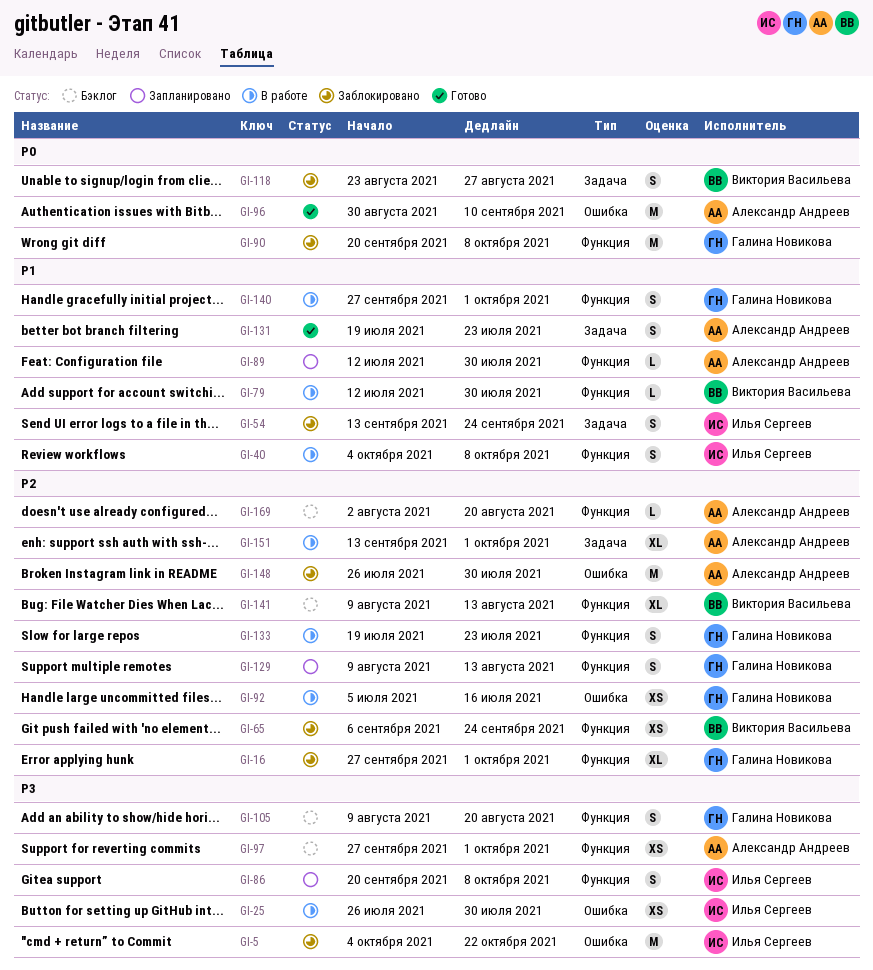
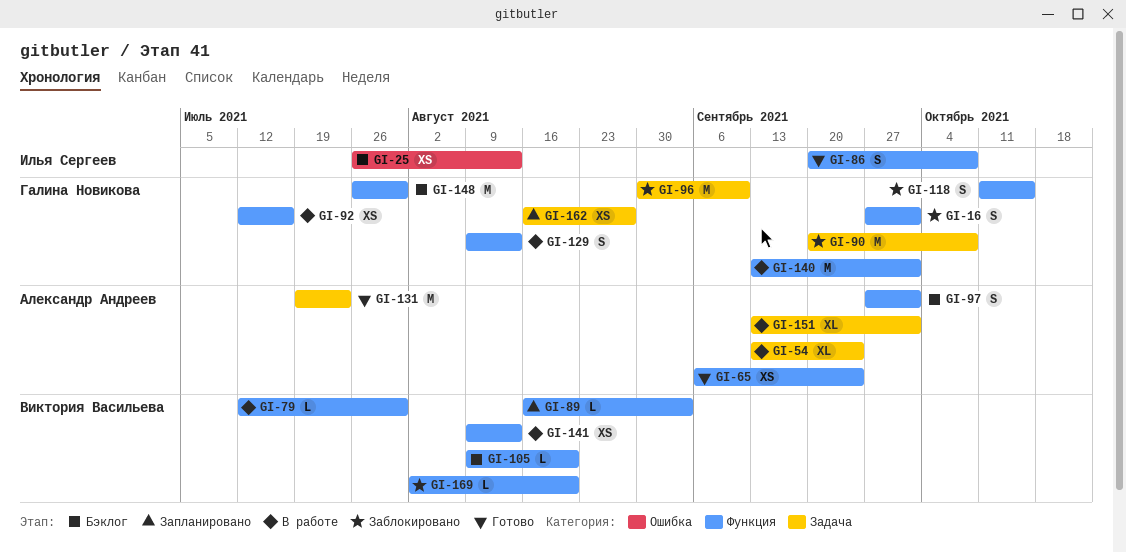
GI-5: present -> none
GI-16, estimate: XL -> S
GI-25, status: В работе -> Бэклог
GI-25, due: Jul 30 -> Aug 13
GI-40: present -> none
GI-54, status: Заблокировано -> В работе
GI-54, owner: Илья Сергеев -> Александр Андреев
GI-54, estimate: S -> XL
GI-65, status: Заблокировано -> Готово
GI-65, owner: Виктория Васильева -> Александр Андреев
GI-86, status: Запланировано -> Готово
GI-89, owner: Александр Андреев -> Виктория Васильева
GI-89, start: Jul 12 -> Aug 16
GI-89, due: Jul 30 -> Sep 3
GI-90, label: Функция -> Задача
GI-92, label: Ошибка -> Функция
GI-92, start: Jul 5 -> Jul 12
GI-96, status: Готово -> Заблокировано
GI-96, owner: Александр Андреев -> Галина Новикова
GI-96, label: Ошибка -> Задача
GI-97, estimate: XS -> S
GI-105, owner: Галина Новикова -> Виктория Васильева
GI-105, estimate: S -> L
GI-118, owner: Виктория Васильева -> Галина Новикова
GI-118, label: Задача -> Функция
GI-118, start: Aug 23 -> Oct 11
GI-118, due: Aug 27 -> Oct 15
GI-129, status: Запланировано -> В работе
GI-131, estimate: S -> M
GI-133: present -> none
GI-140, estimate: S -> M
GI-140, start: Sep 27 -> Sep 13
GI-141, status: Бэклог -> В работе
GI-141, estimate: XL -> XS
GI-148, status: Заблокировано -> Бэклог
GI-148, owner: Александр Андреев -> Галина Новикова
GI-148, label: Ошибка -> Функция
GI-162: none -> present
GI-169, status: Бэклог -> Заблокировано
GI-169, owner: Александр Андреев -> Виктория Васильева

